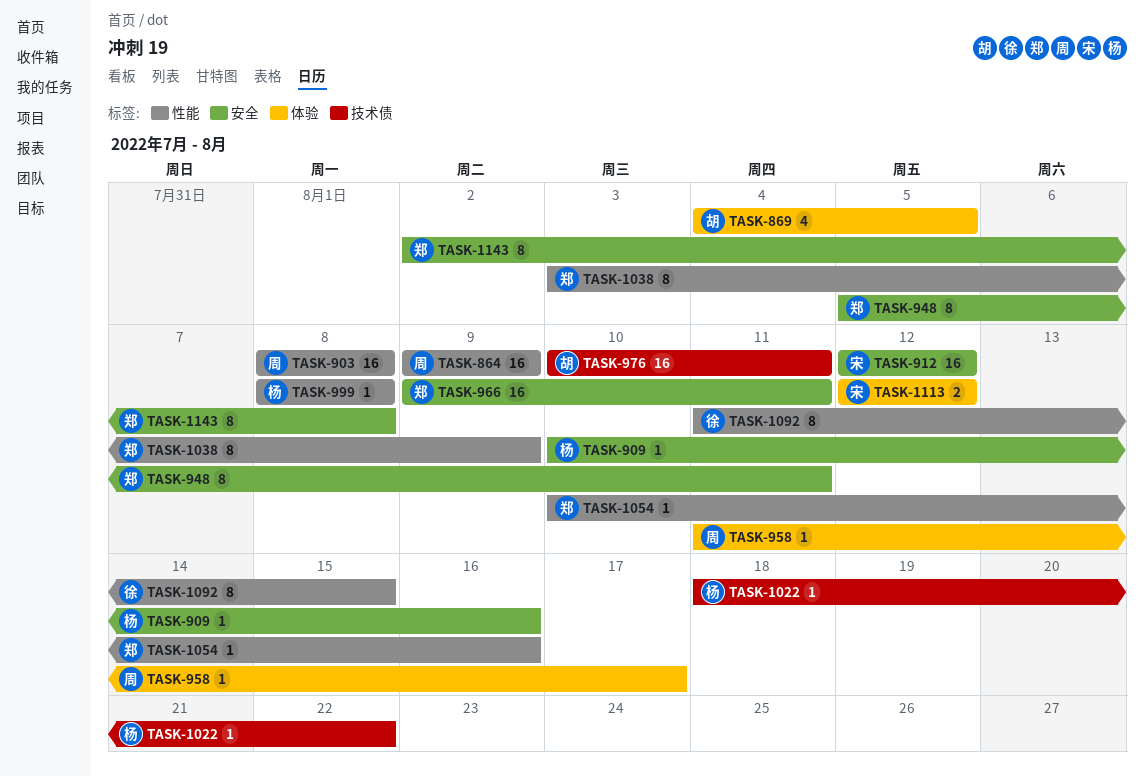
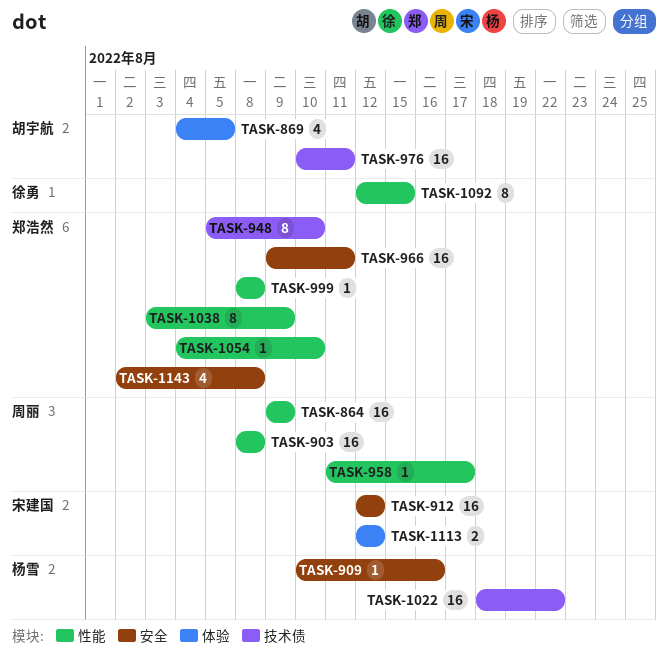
TASK-948, label: 安全 -> 技术债
TASK-948, due: Aug 11 -> Aug 10
TASK-958, label: 体验 -> 性能
TASK-999, owner: 杨雪 -> 郑浩然
TASK-1022, estimate: 1 -> 16
TASK-1054, start: Aug 10 -> Aug 4
TASK-1054, due: Aug 16 -> Aug 10
TASK-1092, start: Aug 11 -> Aug 12
TASK-1143, estimate: 8 -> 4

